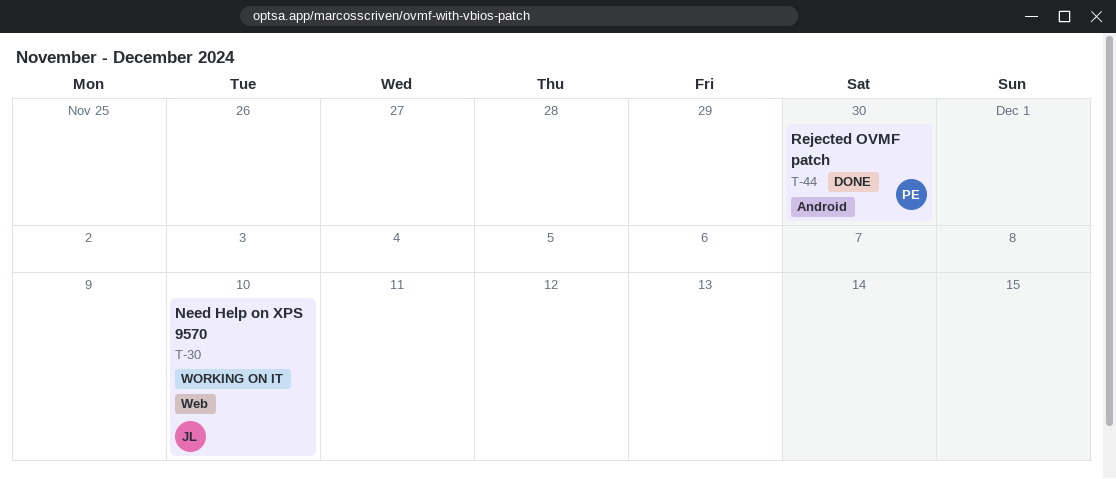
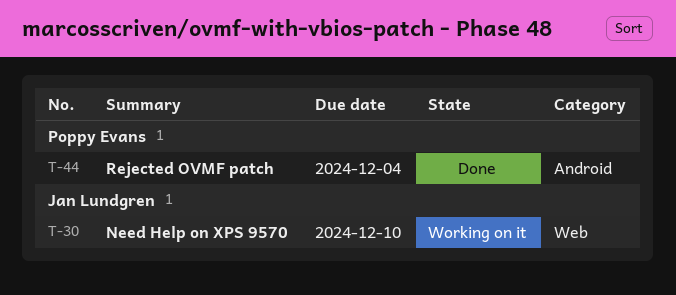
T-44, due: Nov 30 -> Dec 4

